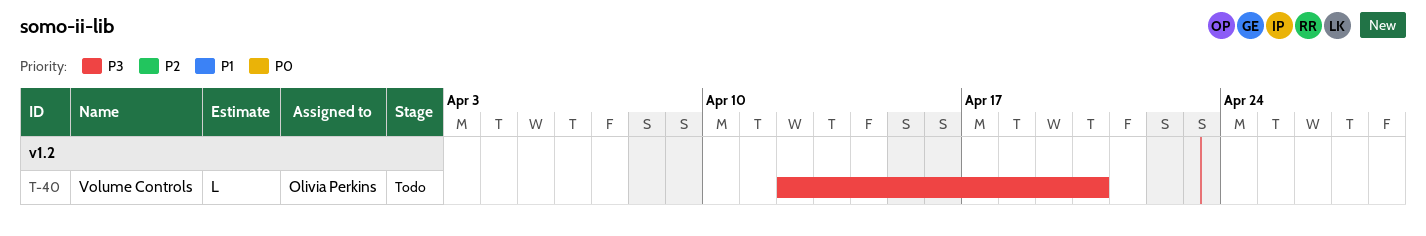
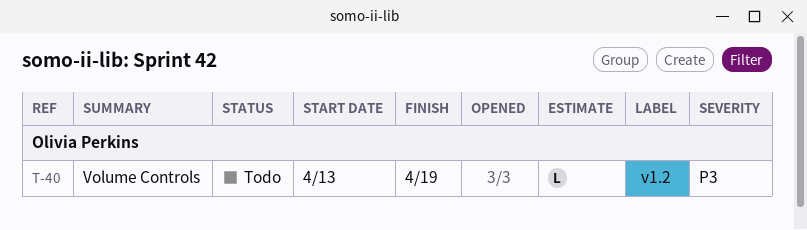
T-40, start: Apr 12 -> Apr 13
T-40, due: Apr 20 -> Apr 19

